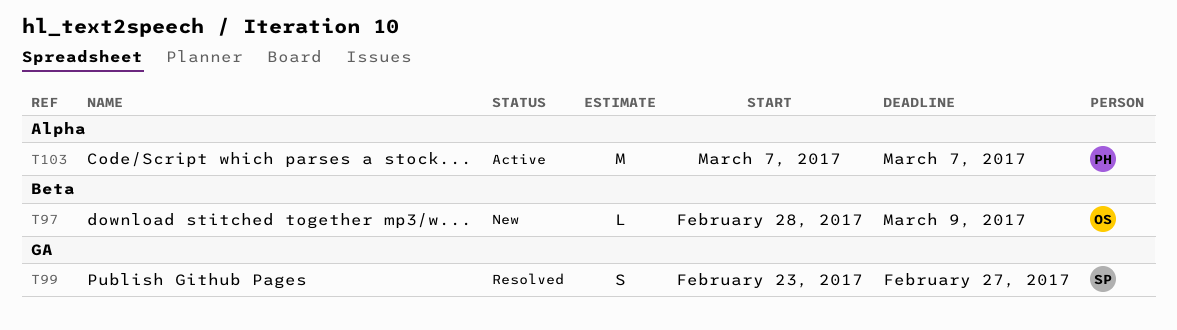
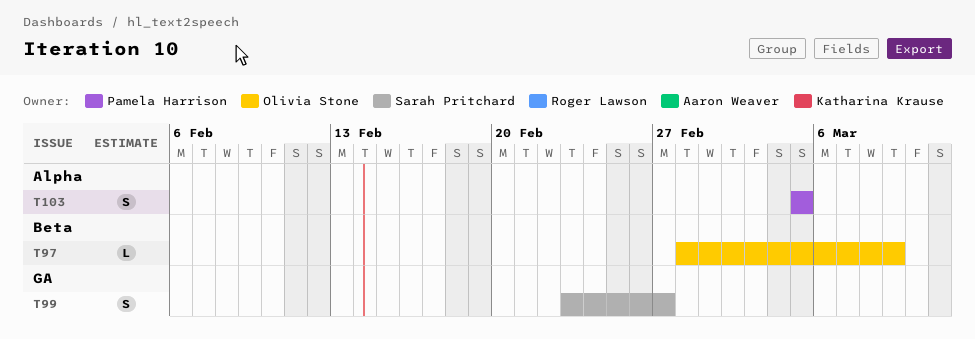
T103, estimate: M -> S
T103, start: Mar 7 -> Mar 5
T103, due: Mar 7 -> Mar 5

